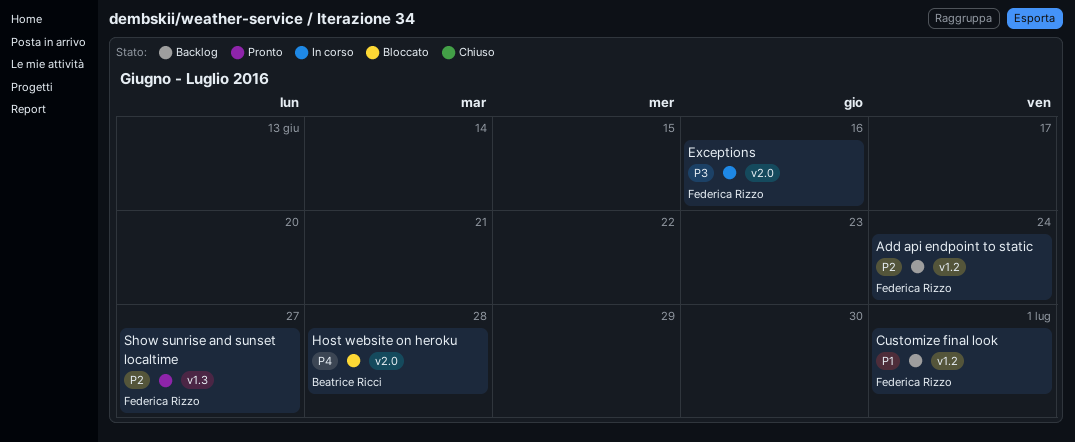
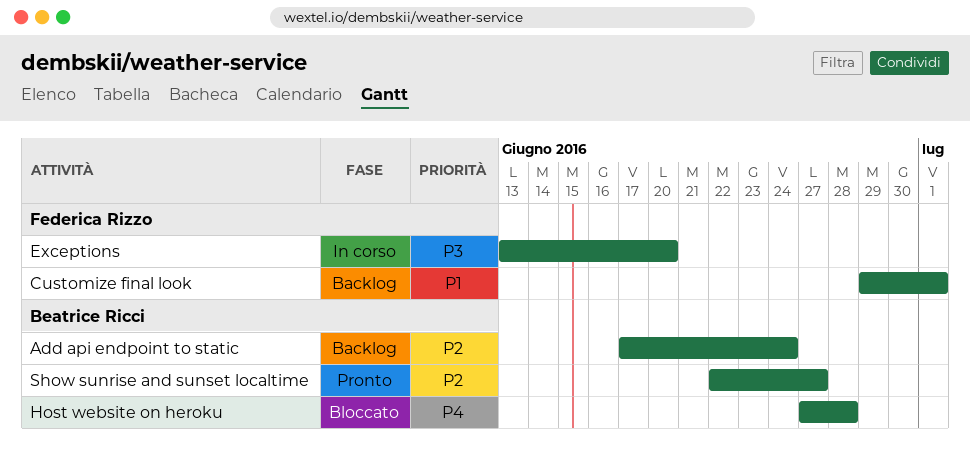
Add api endpoint to static, owner: Federica Rizzo -> Beatrice Ricci
Exceptions, due: Jun 16 -> Jun 20
Show sunrise and sunset localtime, owner: Federica Rizzo -> Beatrice Ricci

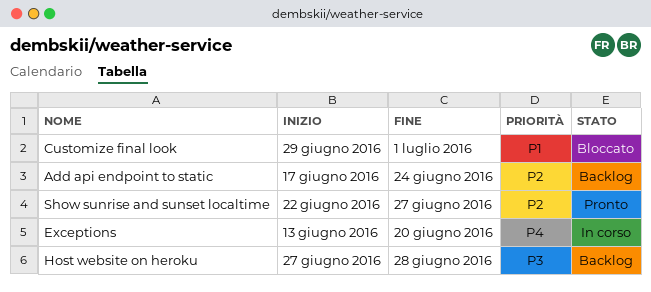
Customize final look, status: Backlog -> Bloccato
Exceptions, priority: P3 -> P4
Host website on heroku, status: Bloccato -> Backlog
Host website on heroku, priority: P4 -> P3

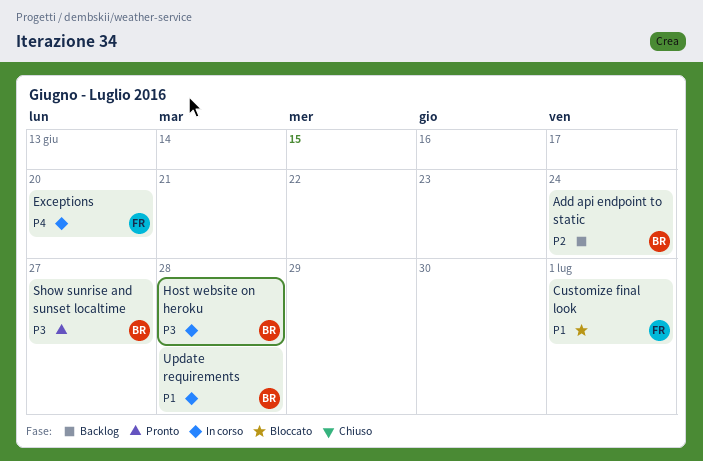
Host website on heroku, status: Backlog -> In corso
Show sunrise and sunset localtime, priority: P2 -> P3
Update requirements: none -> present

